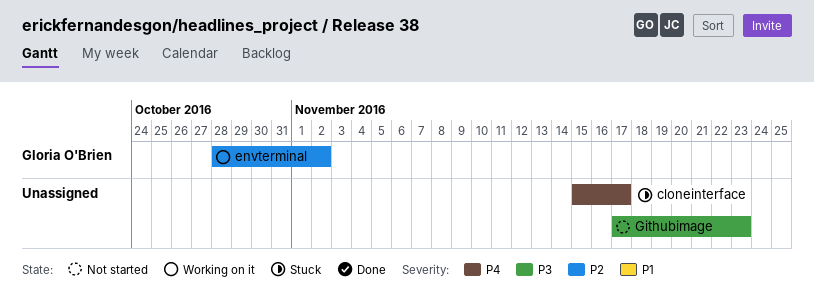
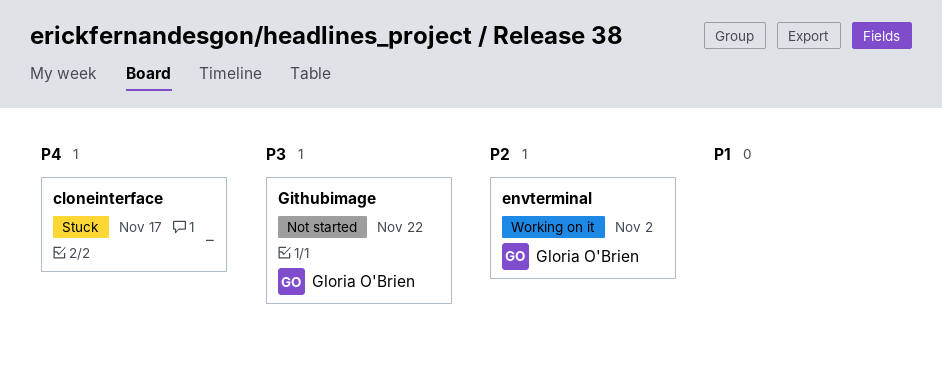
Githubimage, owner: none -> Gloria O'Brien
Githubimage, due: Nov 23 -> Nov 22

